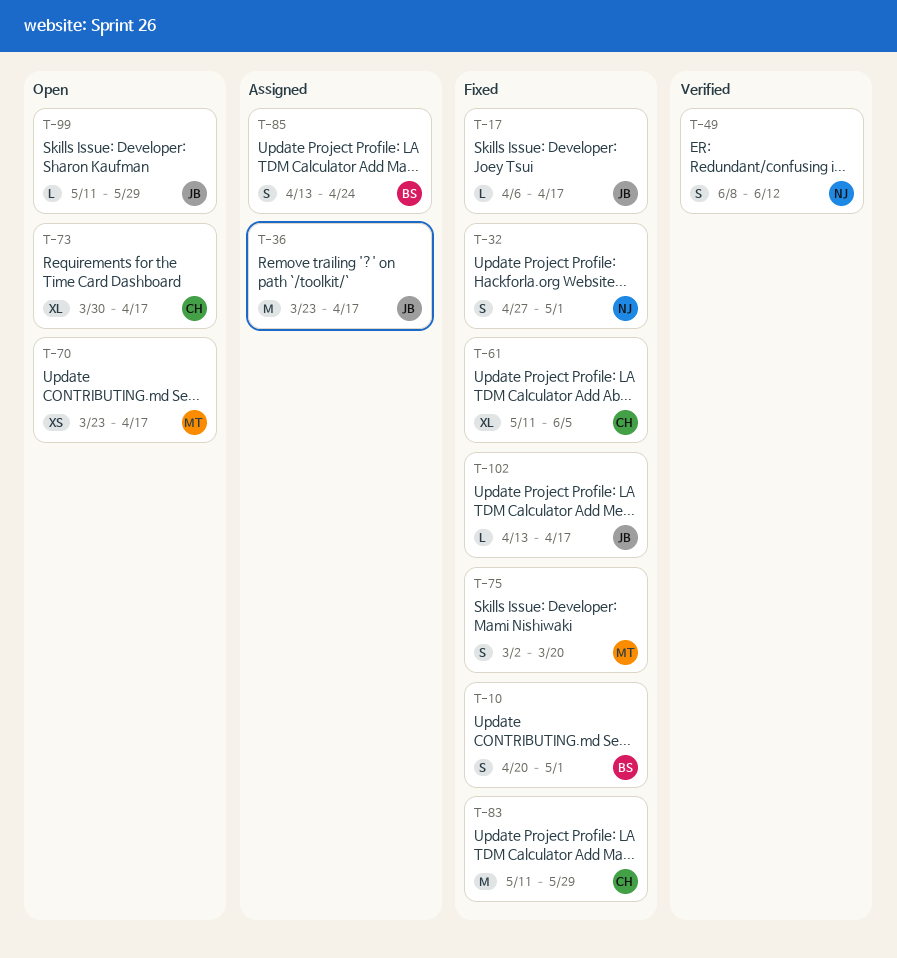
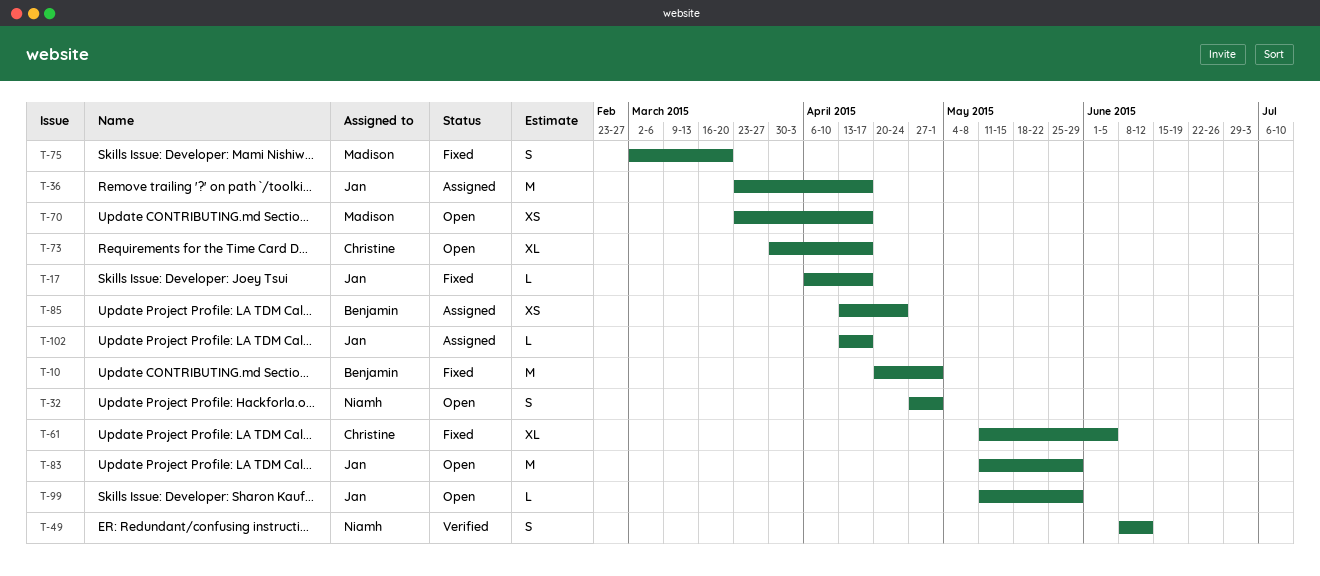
T-10, estimate: S -> M
T-32, status: Fixed -> Open
T-83, status: Fixed -> Open
T-83, owner: Christine -> Jan
T-85, estimate: S -> XS
T-102, status: Fixed -> Assigned

